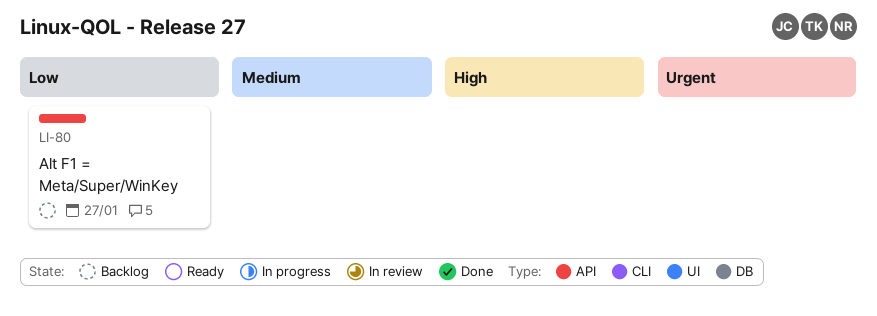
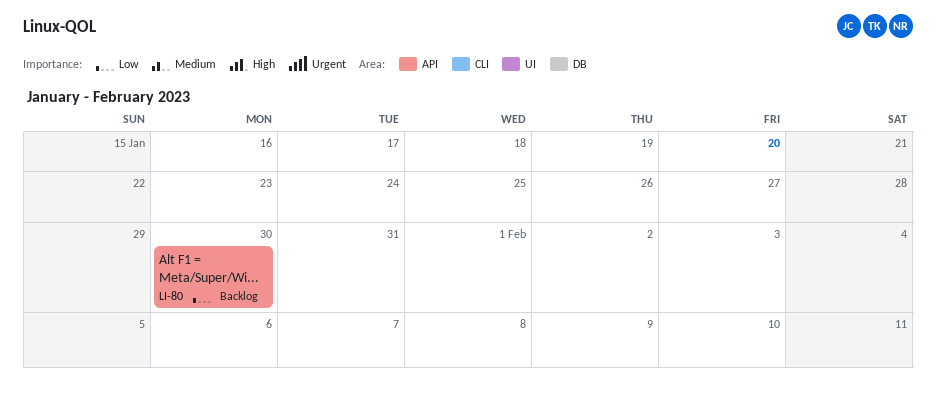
LI-80, due: Jan 27 -> Jan 30

